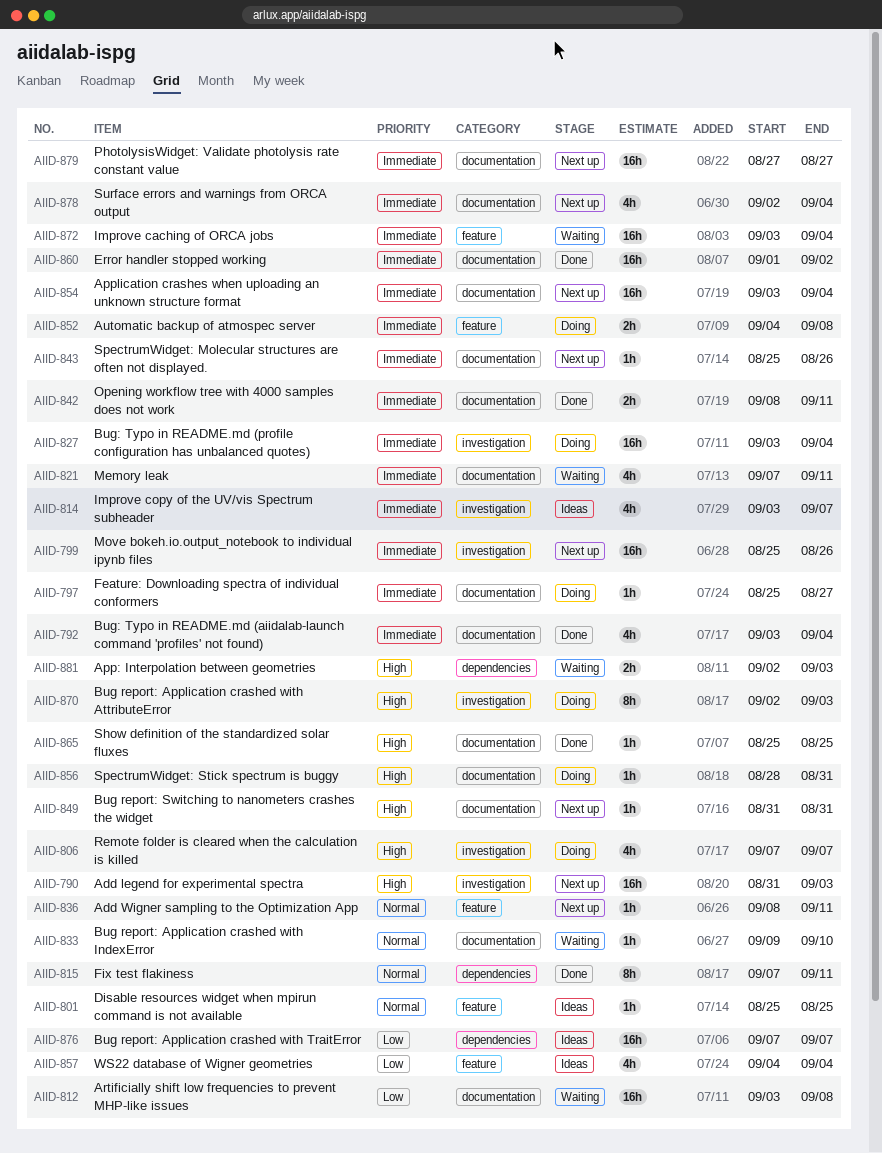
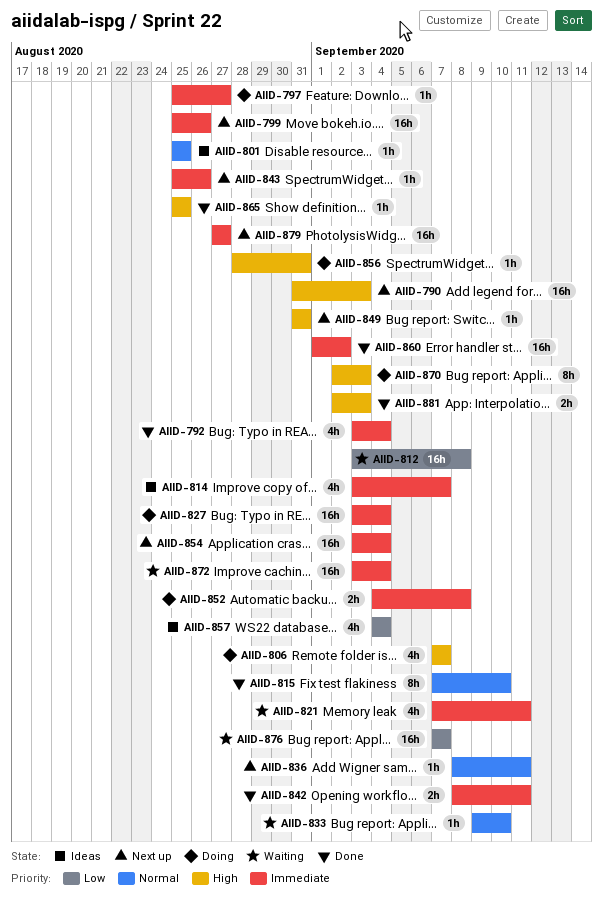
AIID-815, due: Sep 11 -> Sep 10
AIID-876, status: Ideas -> Waiting
AIID-878: present -> none
AIID-881, status: Waiting -> Done

